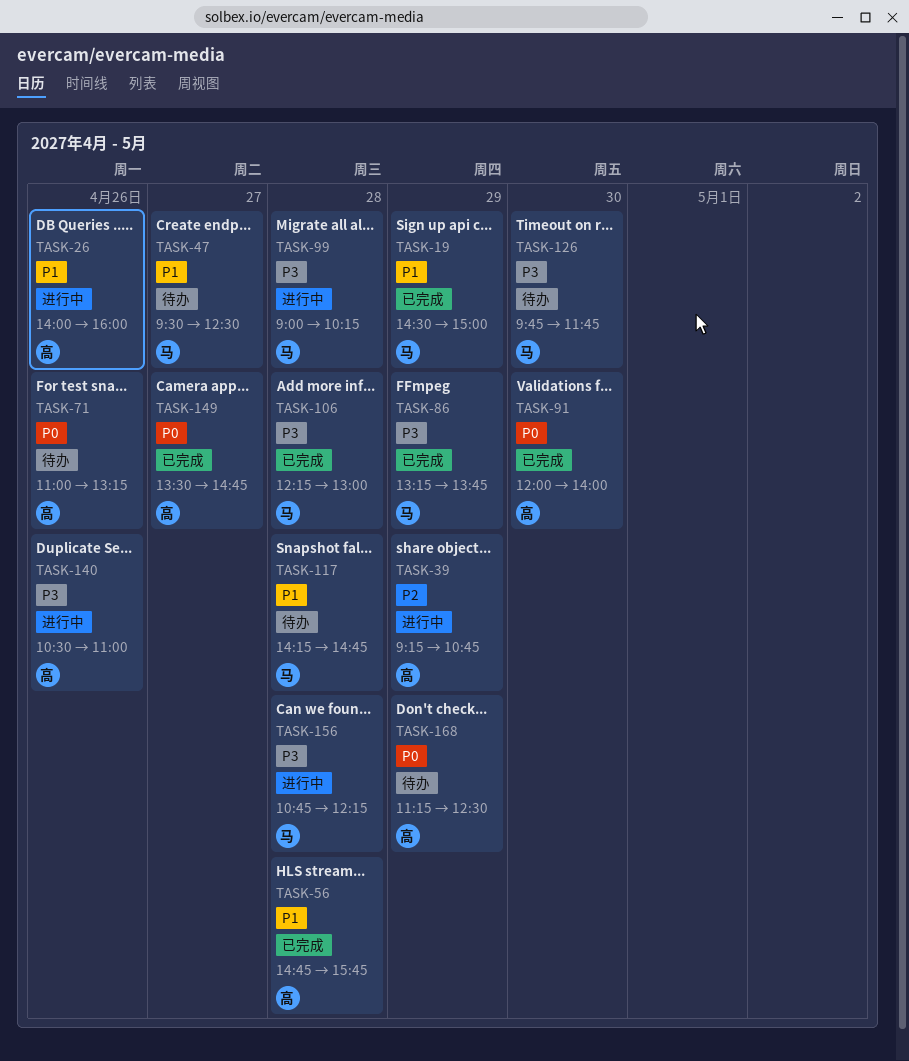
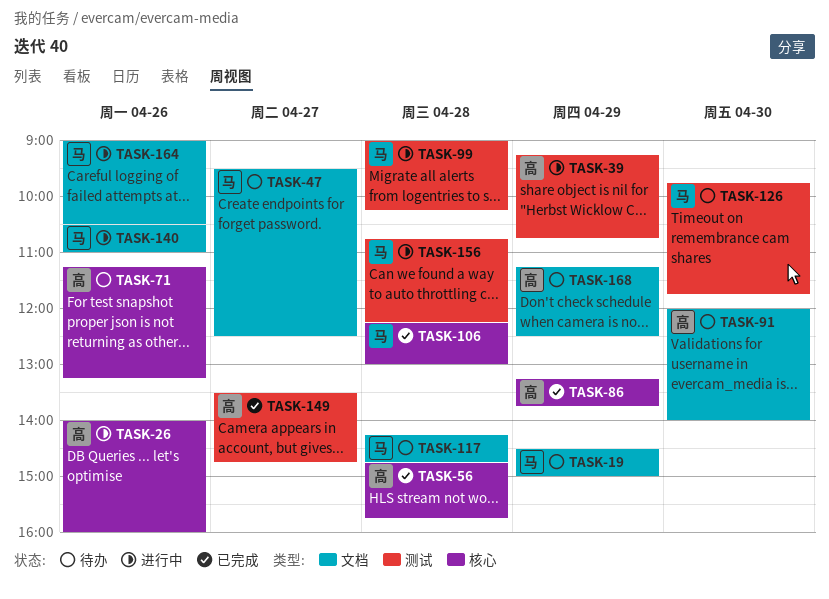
TASK-19, status: 已完成 -> 待办
TASK-71, begins: 11:00 -> 11:15
TASK-86, owner: 马 -> 高
TASK-91, status: 已完成 -> 待办
TASK-140, owner: 高 -> 马
TASK-164: none -> present

